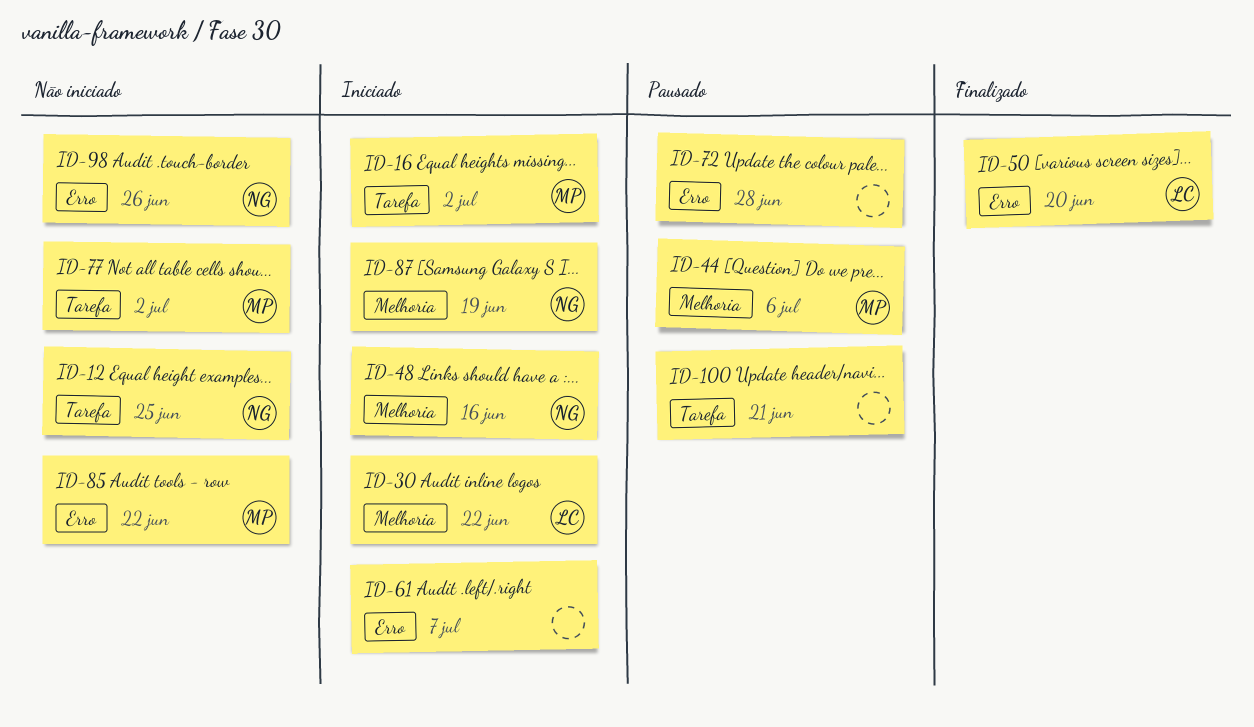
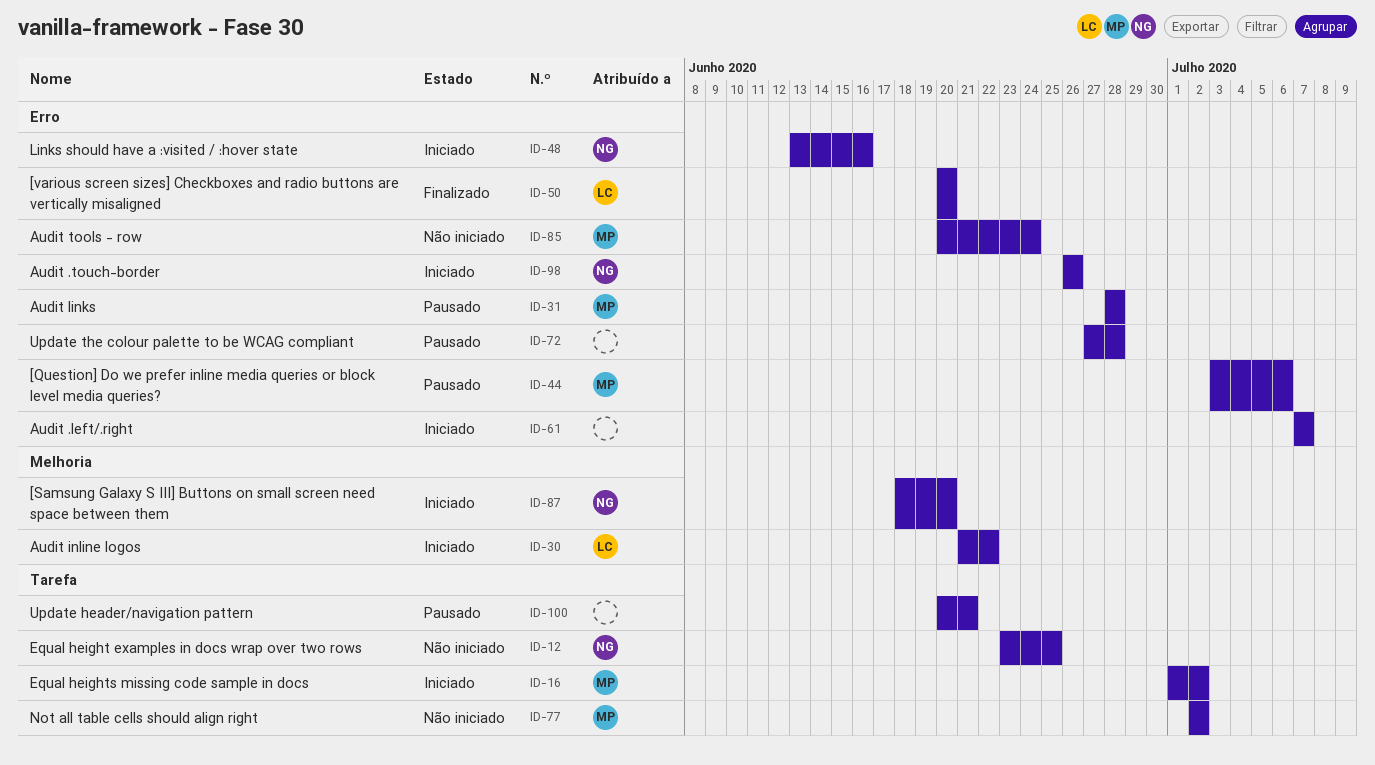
ID-31: none -> present
ID-44, label: Melhoria -> Erro
ID-48, label: Melhoria -> Erro
ID-85, due: Jun 22 -> Jun 24
ID-87, due: Jun 19 -> Jun 20
ID-98, status: Não iniciado -> Iniciado

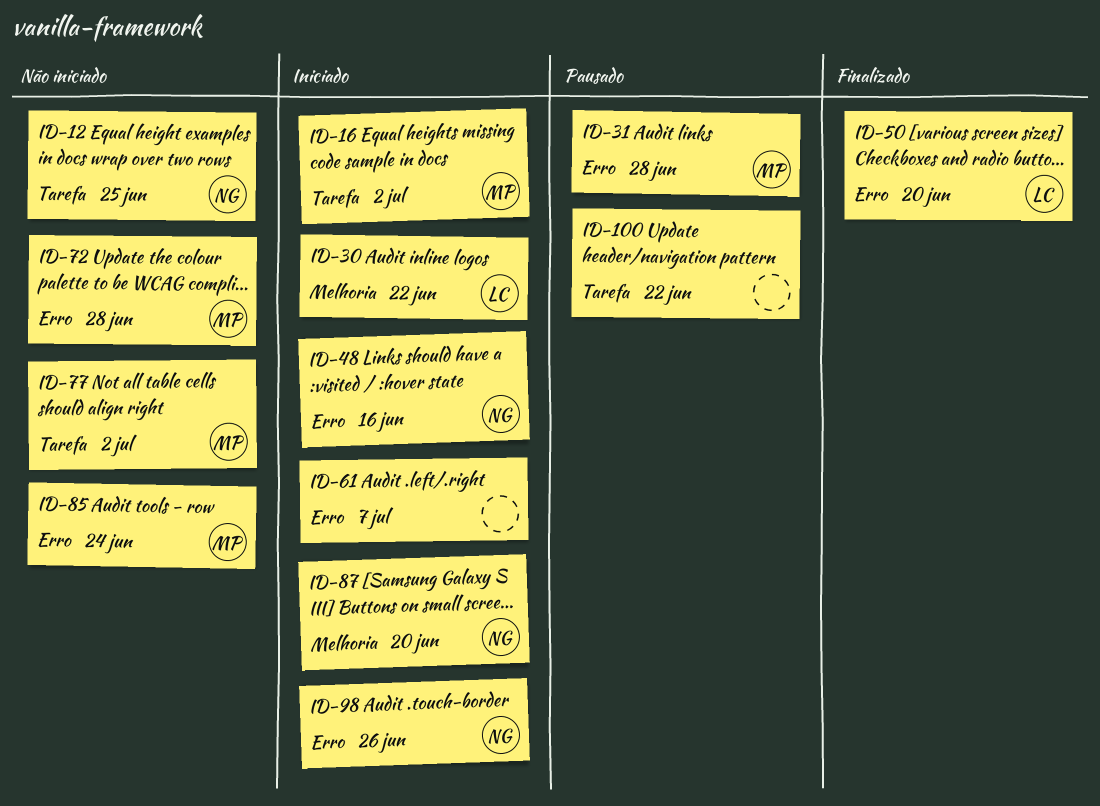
ID-44: present -> none
ID-72, status: Pausado -> Não iniciado
ID-72, owner: none -> MP
ID-100, due: Jun 21 -> Jun 22

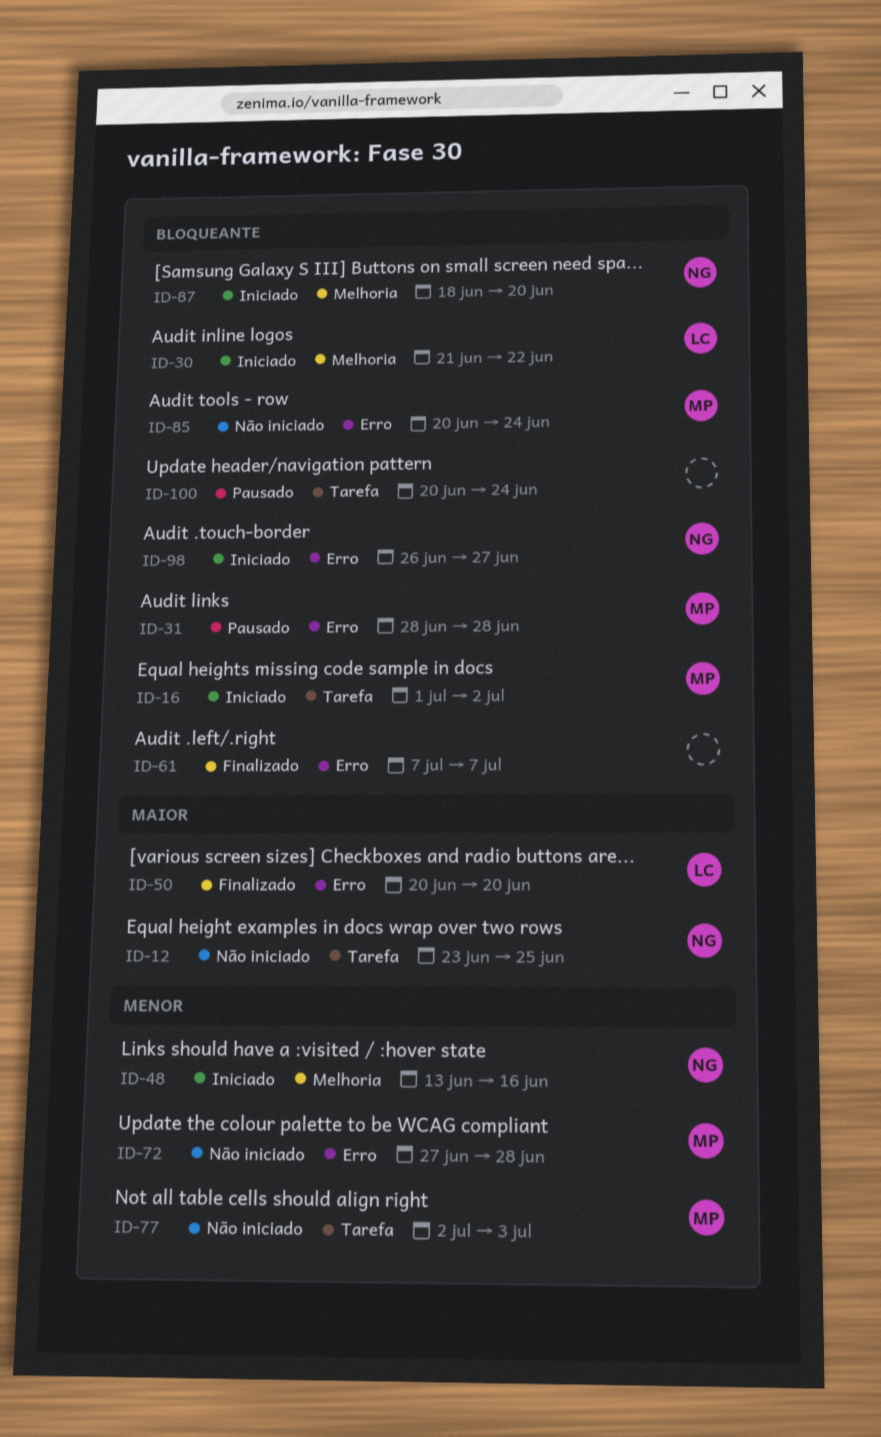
ID-48, label: Erro -> Melhoria
ID-61, status: Iniciado -> Finalizado
ID-77, due: Jul 2 -> Jul 3
ID-98, due: Jun 26 -> Jun 27
ID-100, due: Jun 22 -> Jun 24

